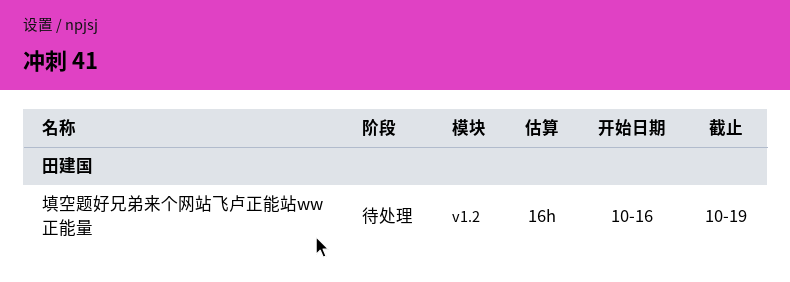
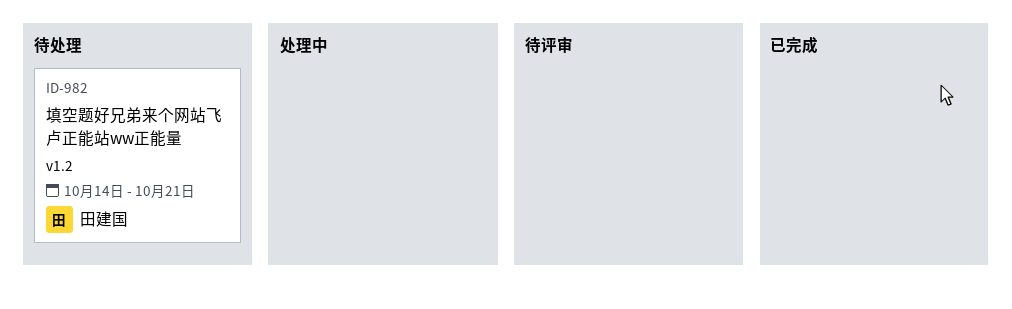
填空题好兄弟来个网站飞卢正能站ww正能量, start: Oct 16 -> Oct 14
填空题好兄弟来个网站飞卢正能站ww正能量, due: Oct 19 -> Oct 21

